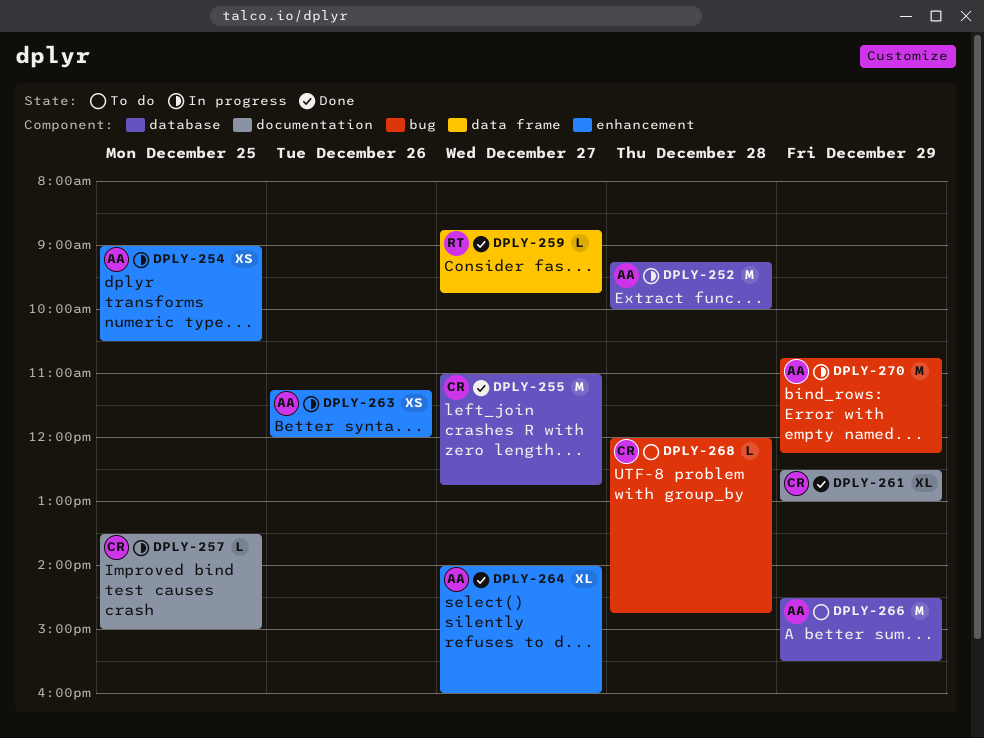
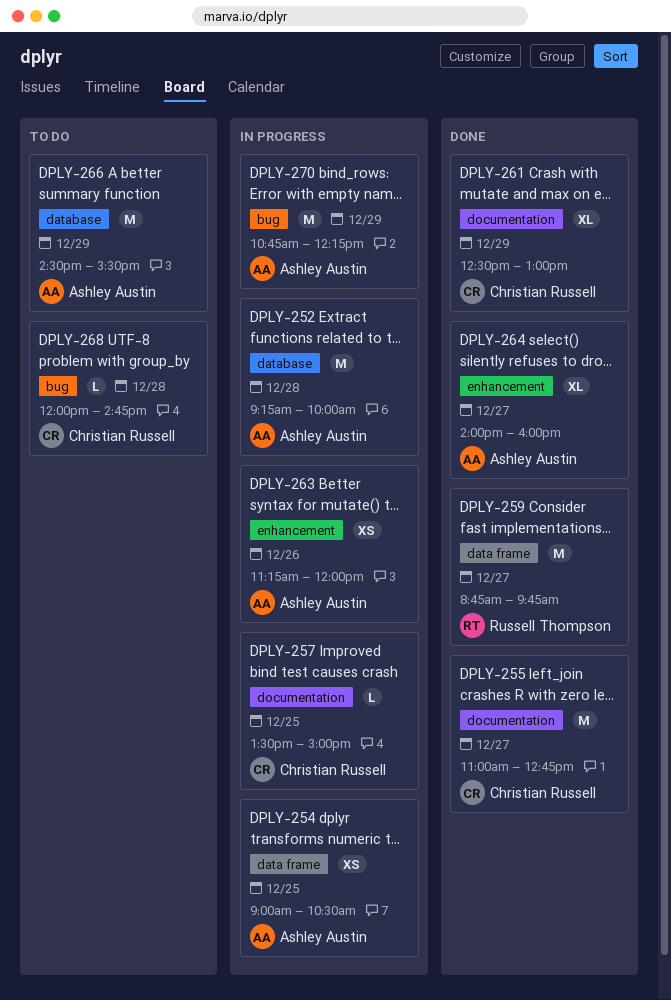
DPLY-254, label: enhancement -> data frame
DPLY-255, label: database -> documentation
DPLY-259, estimate: L -> M

